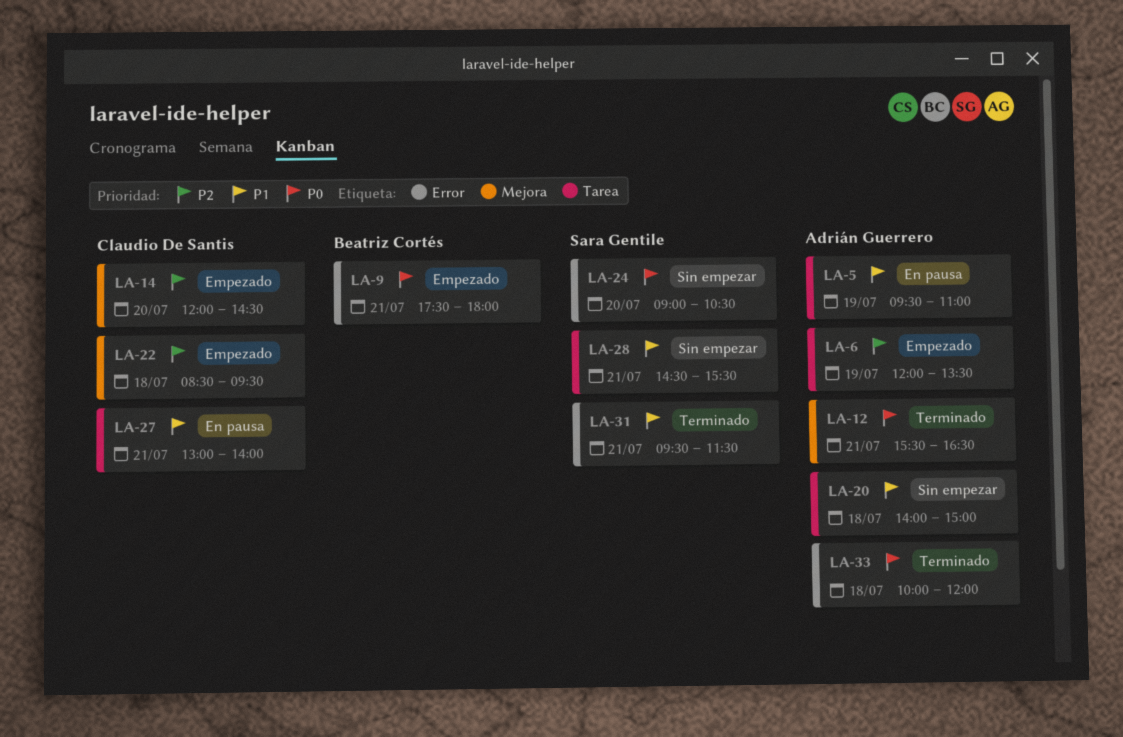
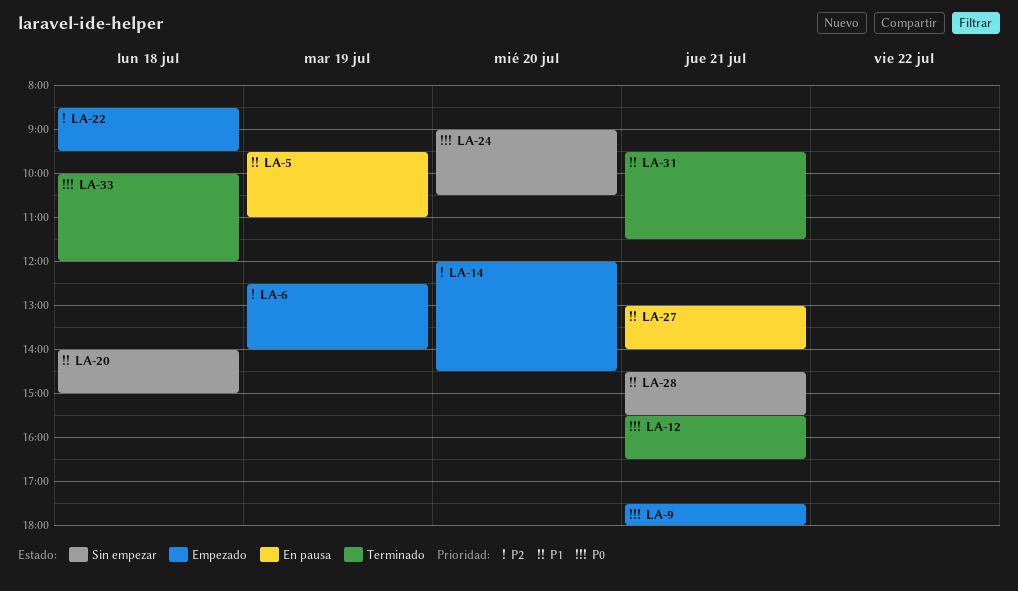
LA-6, begins: 12:00 -> 12:30
LA-6, ends: 13:30 -> 14:00

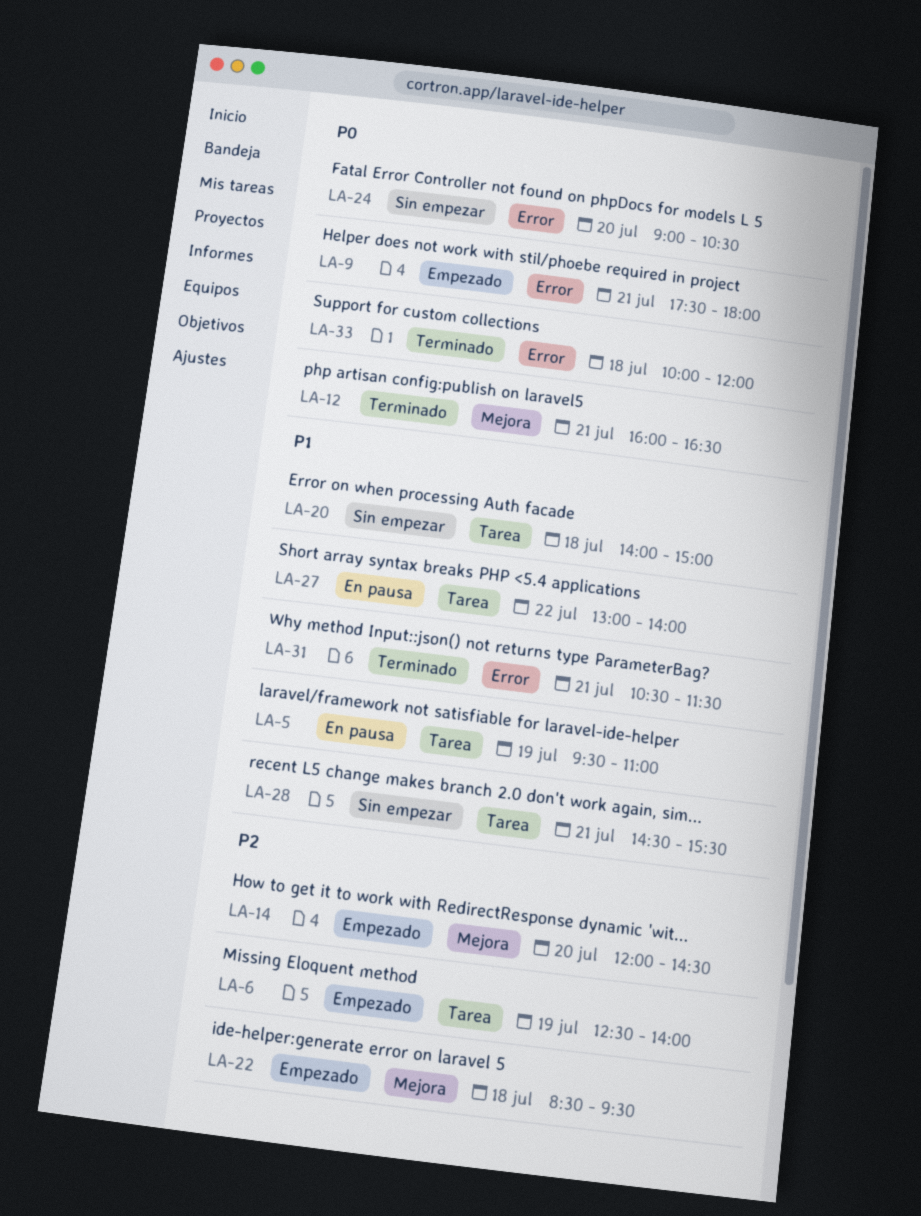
LA-12, begins: 15:30 -> 16:00
LA-27, day: Jul 21 -> Jul 22
LA-31, begins: 09:30 -> 10:30

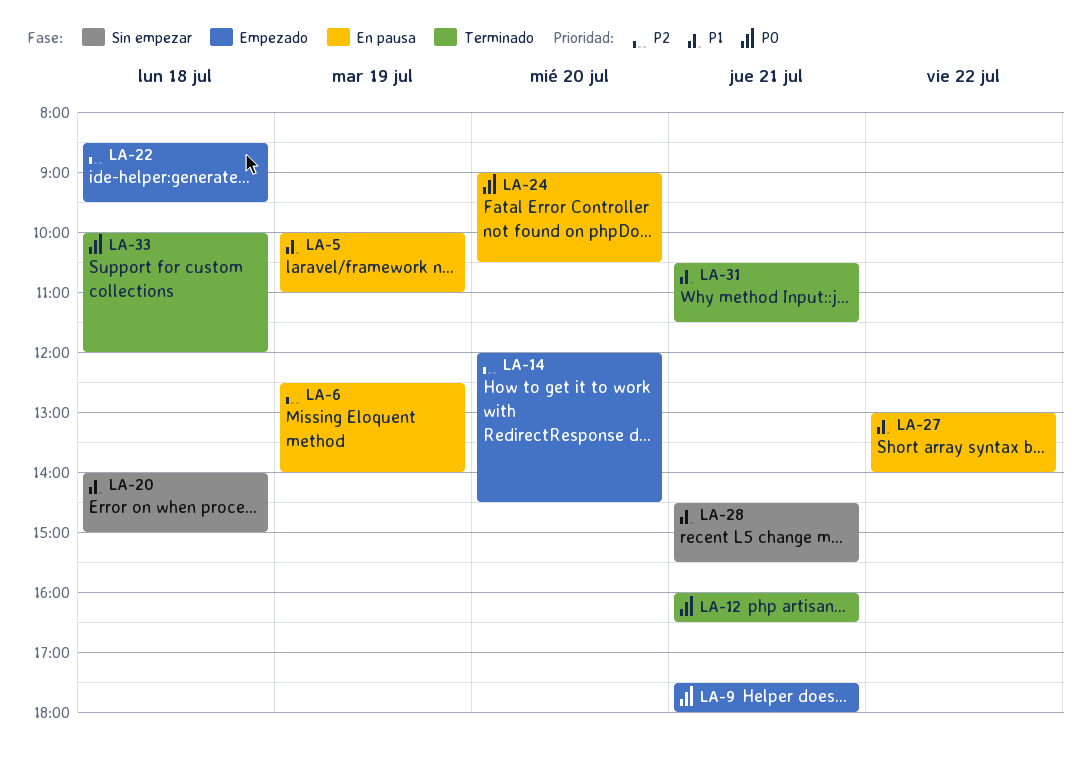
LA-5, begins: 09:30 -> 10:00
LA-6, status: Empezado -> En pausa
LA-24, status: Sin empezar -> En pausa

